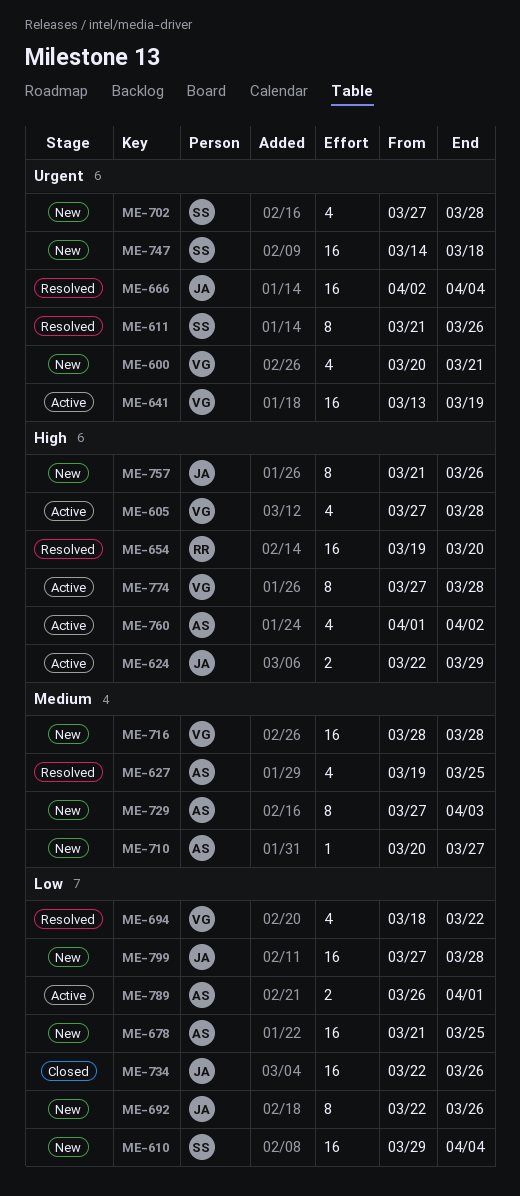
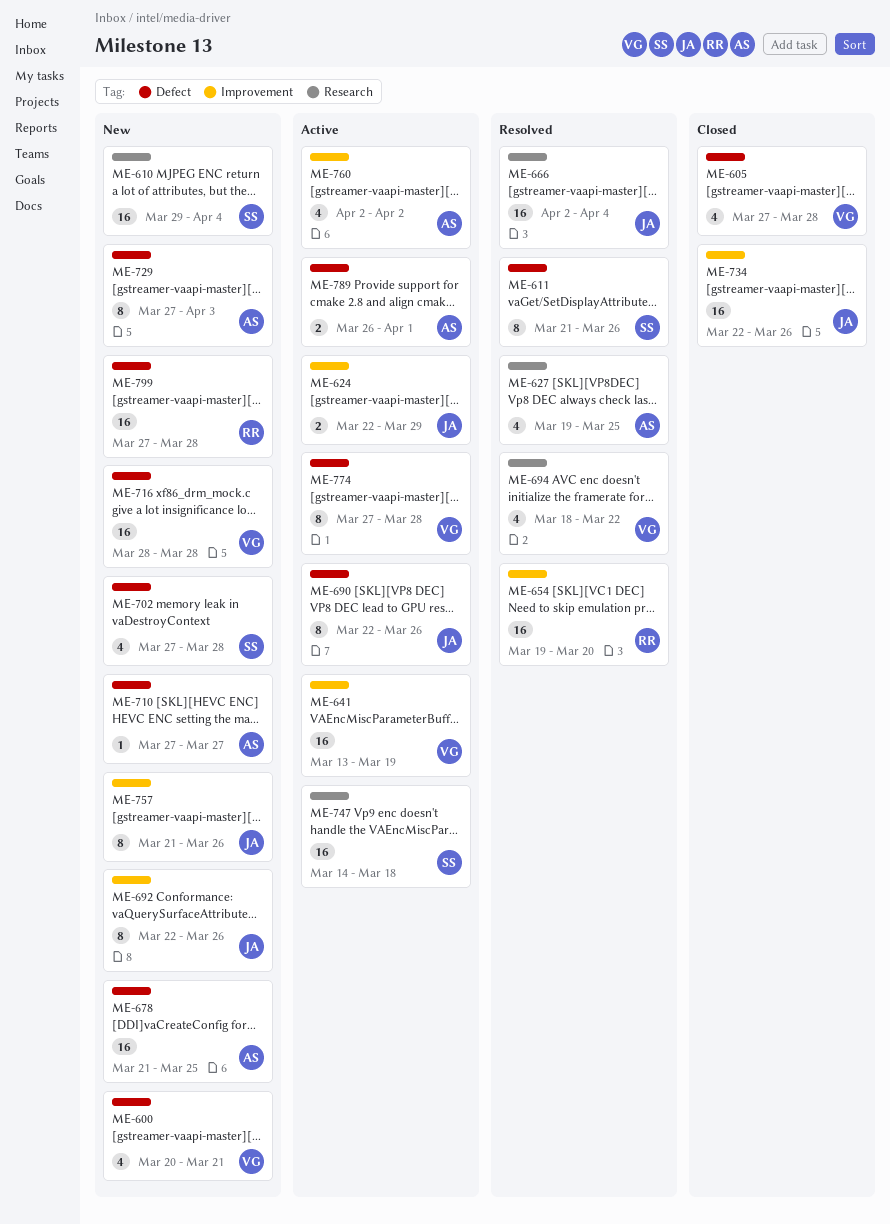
ME-605, status: Active -> Closed
ME-690: none -> present
ME-710, start: Mar 20 -> Mar 27
ME-747, status: New -> Active
ME-760, start: Apr 1 -> Apr 2
ME-799, owner: JA -> RR

